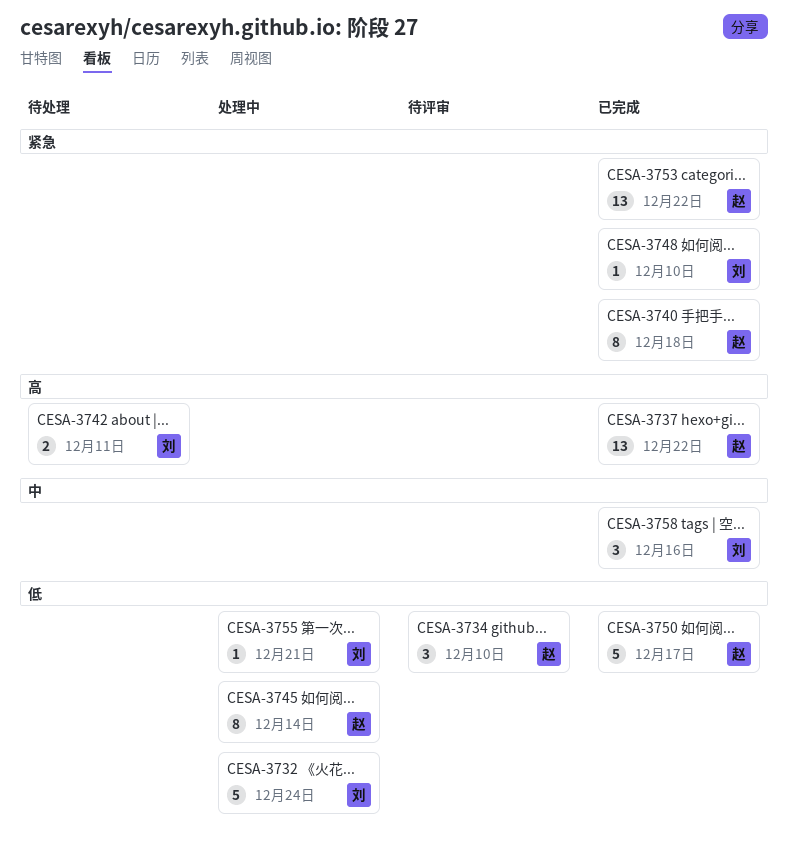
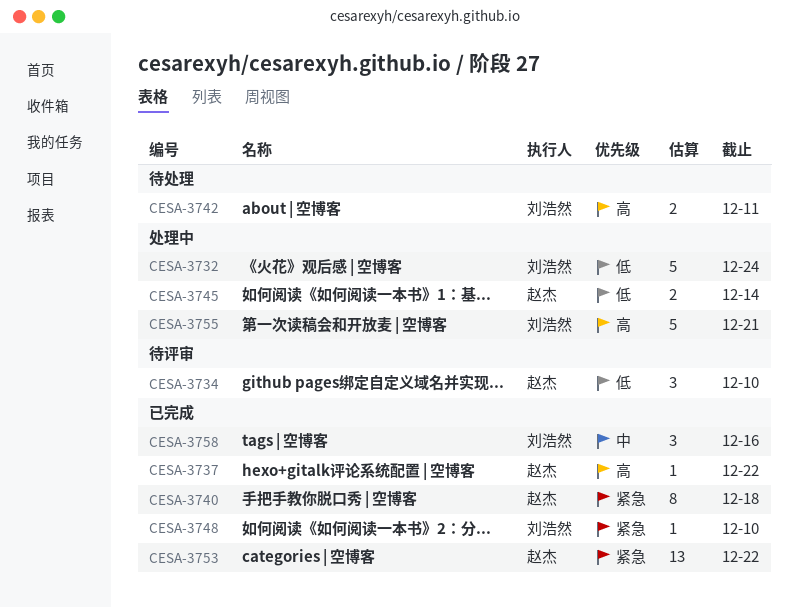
CESA-3737, estimate: 13 -> 1
CESA-3745, estimate: 8 -> 2
CESA-3750: present -> none
CESA-3755, priority: 低 -> 高
CESA-3755, estimate: 1 -> 5

